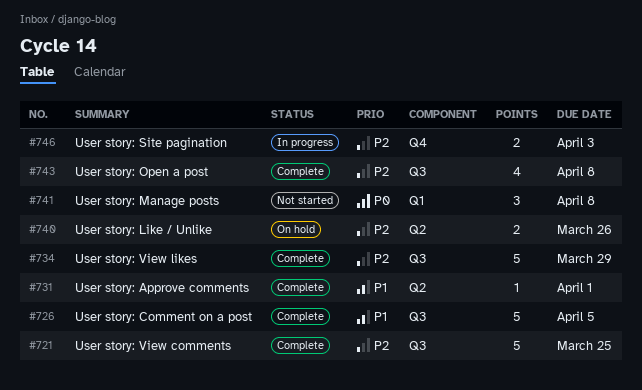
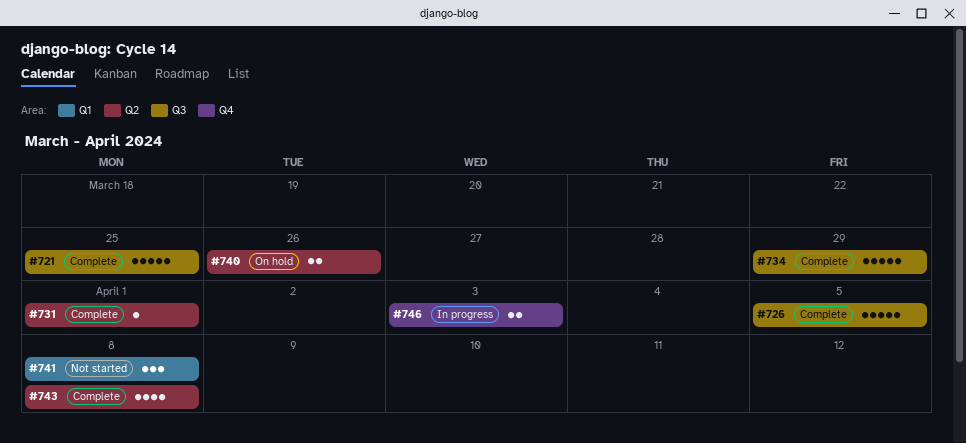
#743, label: Q3 -> Q2

